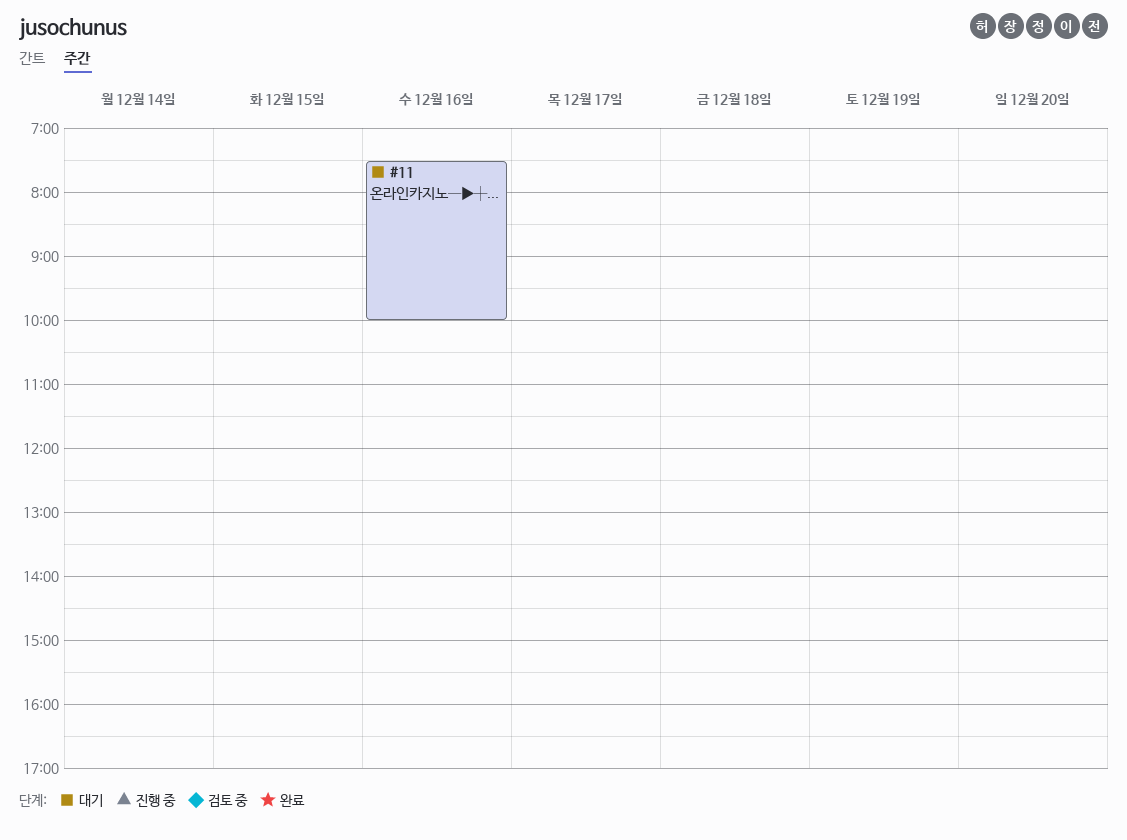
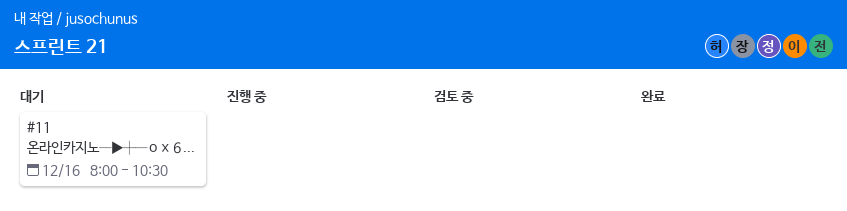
#11, begins: 07:30 -> 08:00
#11, ends: 10:00 -> 10:30

